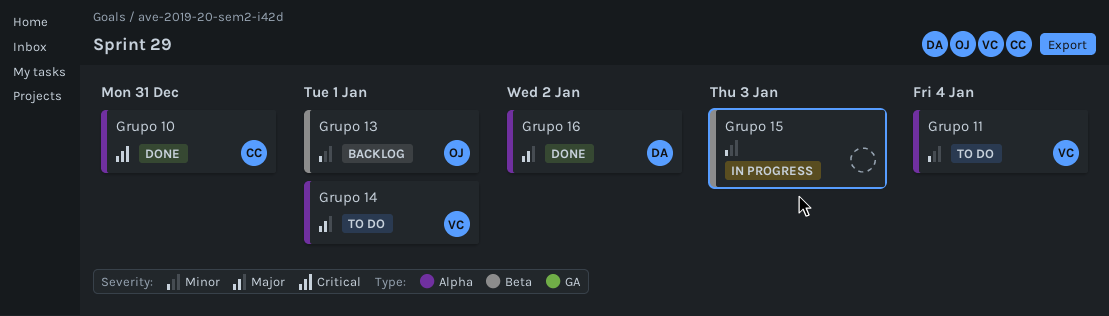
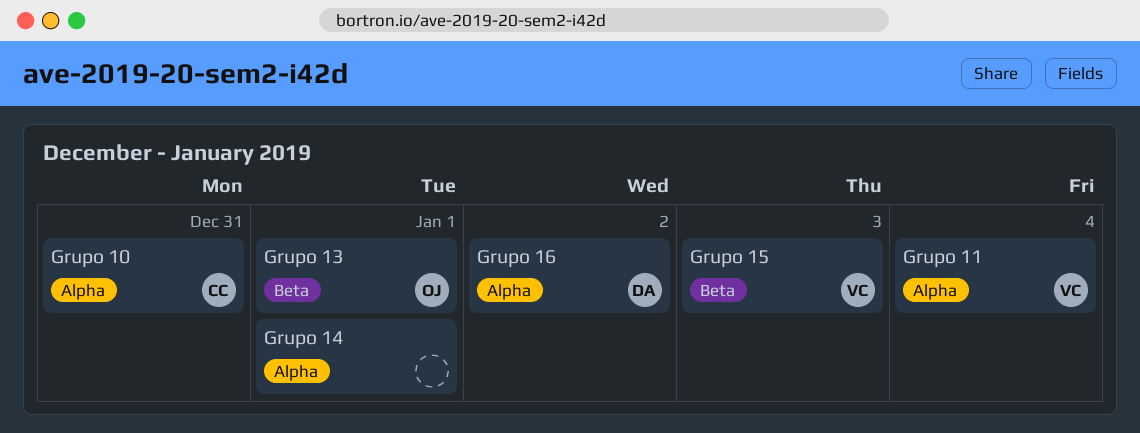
Grupo 14, owner: VC -> none
Grupo 15, owner: none -> VC

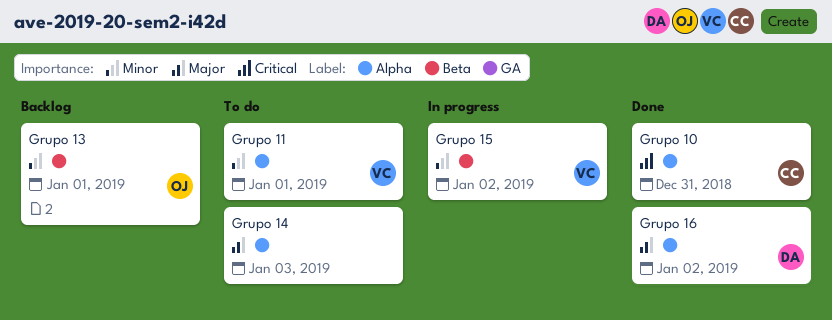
Grupo 11, due: Jan 4 -> Jan 1
Grupo 14, due: Jan 1 -> Jan 3
Grupo 15, due: Jan 3 -> Jan 2

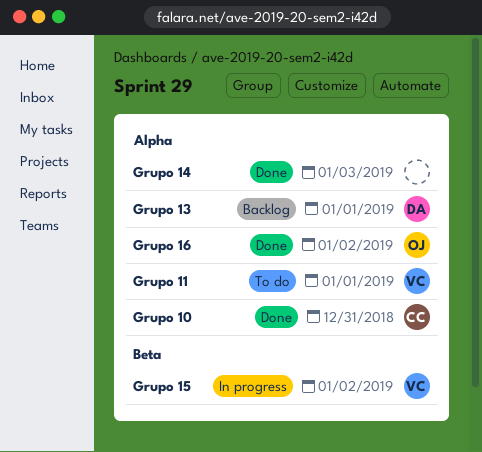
Grupo 13, owner: OJ -> DA
Grupo 13, label: Beta -> Alpha
Grupo 14, status: To do -> Done
Grupo 16, owner: DA -> OJ

